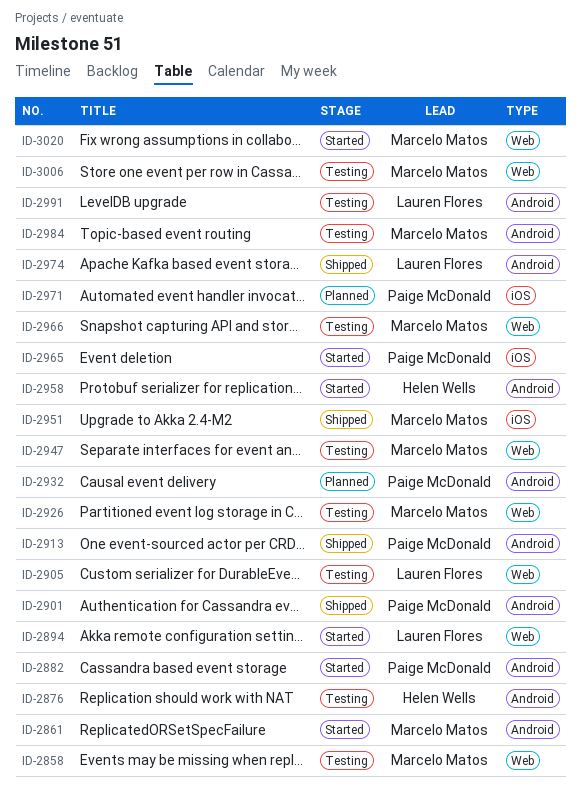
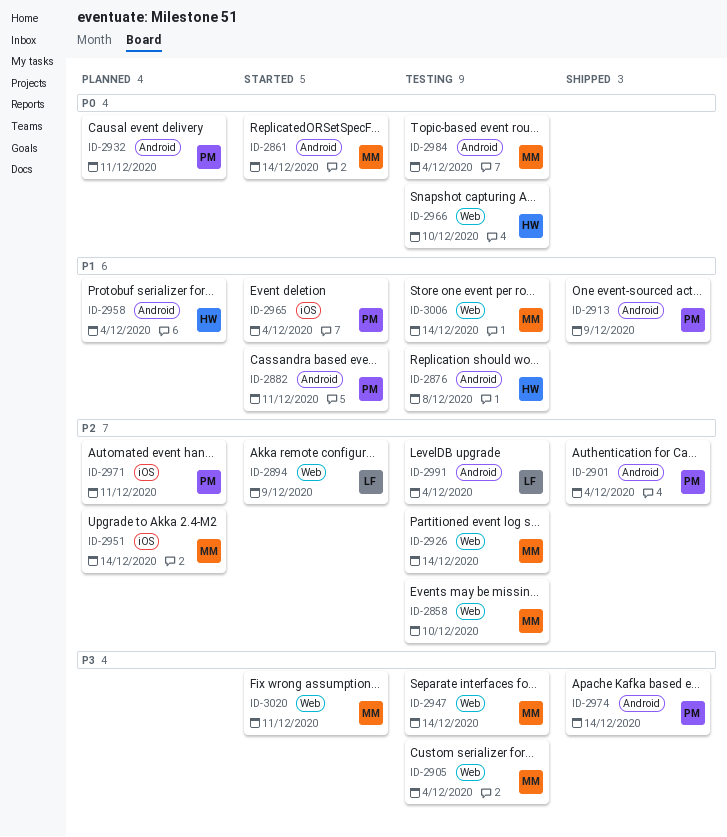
ID-2905, owner: Lauren Flores -> Marcelo Matos
ID-2951, status: Shipped -> Planned
ID-2958, status: Started -> Planned
ID-2966, owner: Marcelo Matos -> Helen Wells
ID-2974, owner: Lauren Flores -> Paige McDonald

